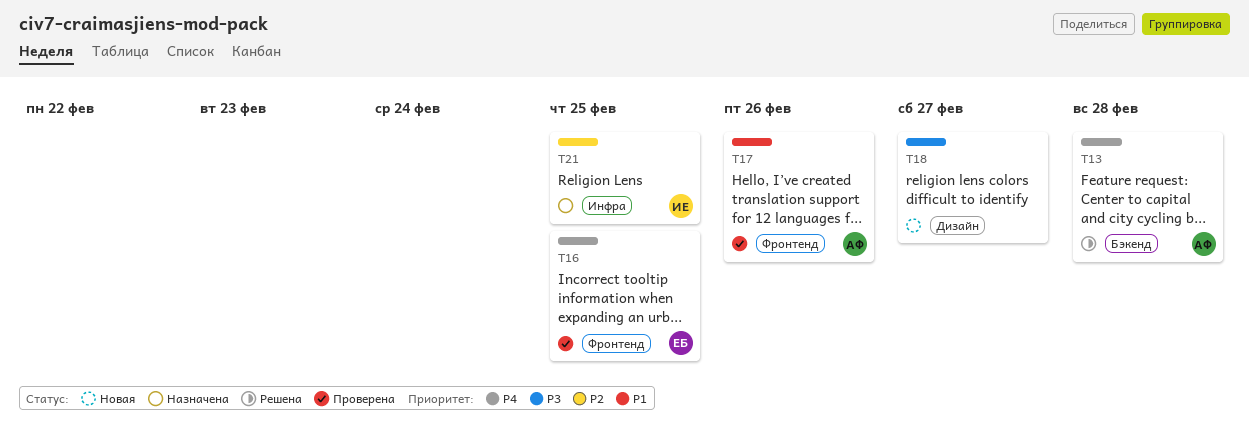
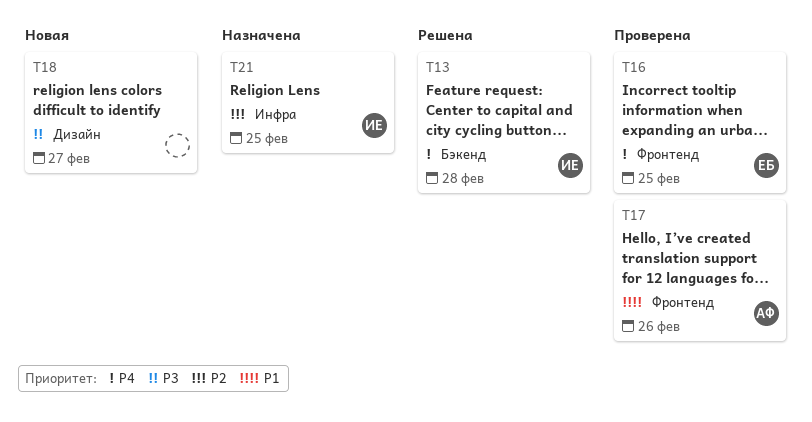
T13, owner: АФ -> ИЕ

